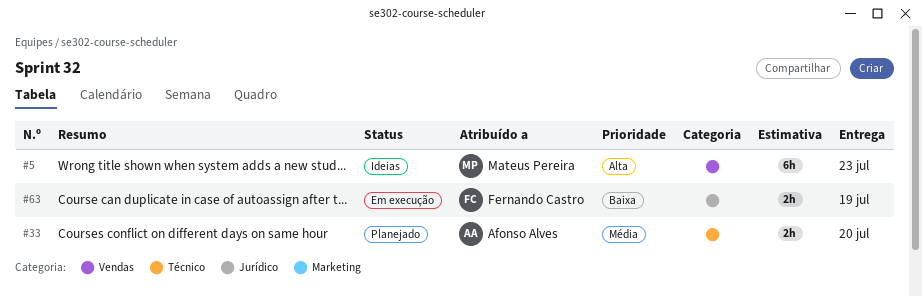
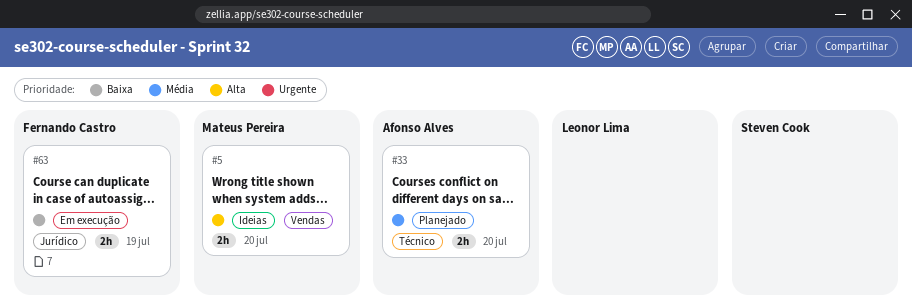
#5, estimate: 6h -> 2h
#5, due: Jul 23 -> Jul 20

